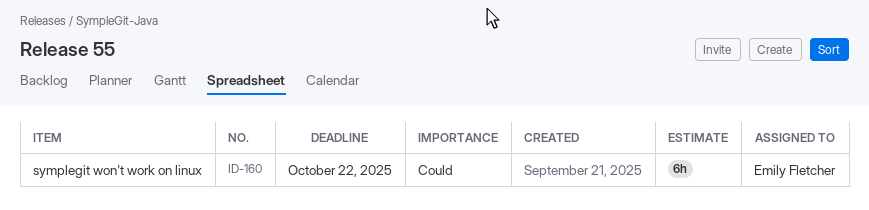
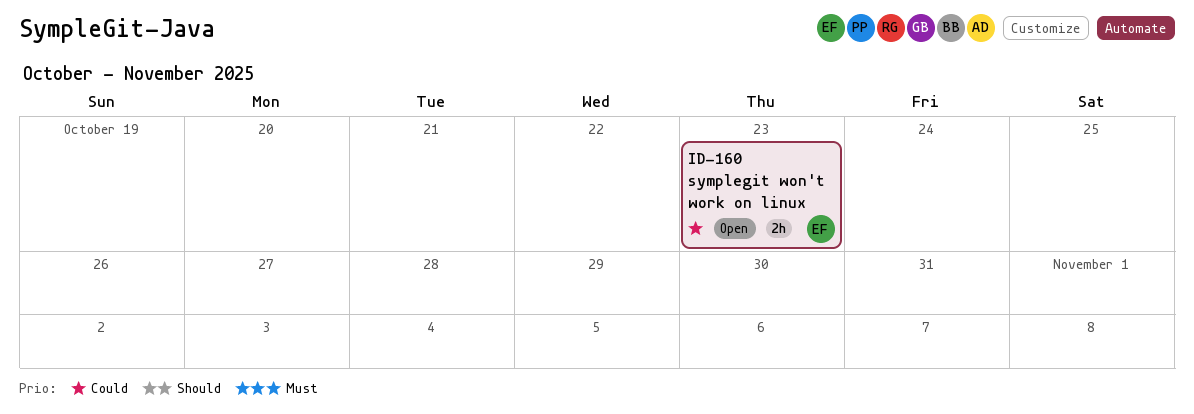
ID-160, estimate: 6h -> 2h
ID-160, due: Oct 22 -> Oct 23

